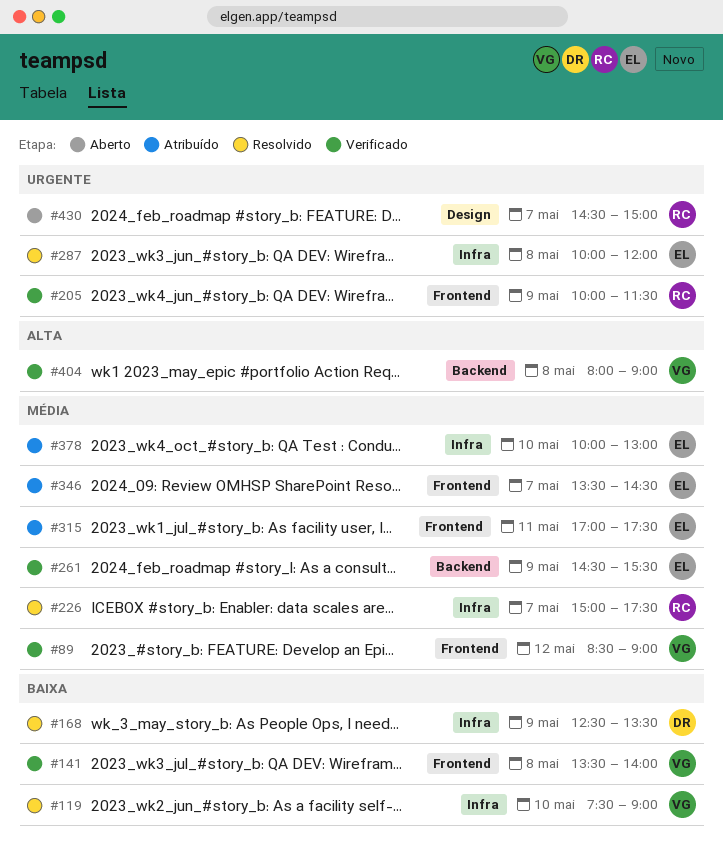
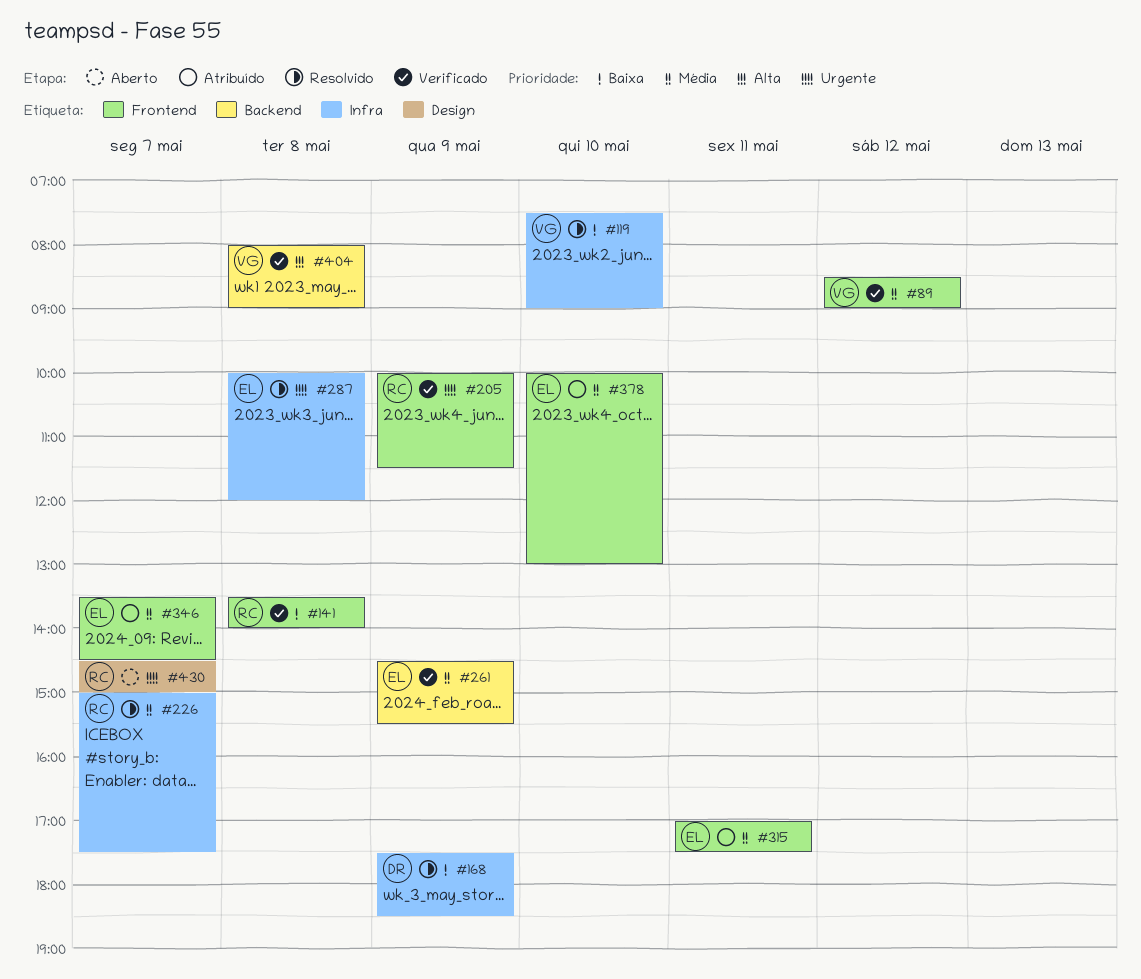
#141, owner: VG -> RC
#168, begins: 12:30 -> 17:30
#168, ends: 13:30 -> 18:30
#378, label: Infra -> Frontend

